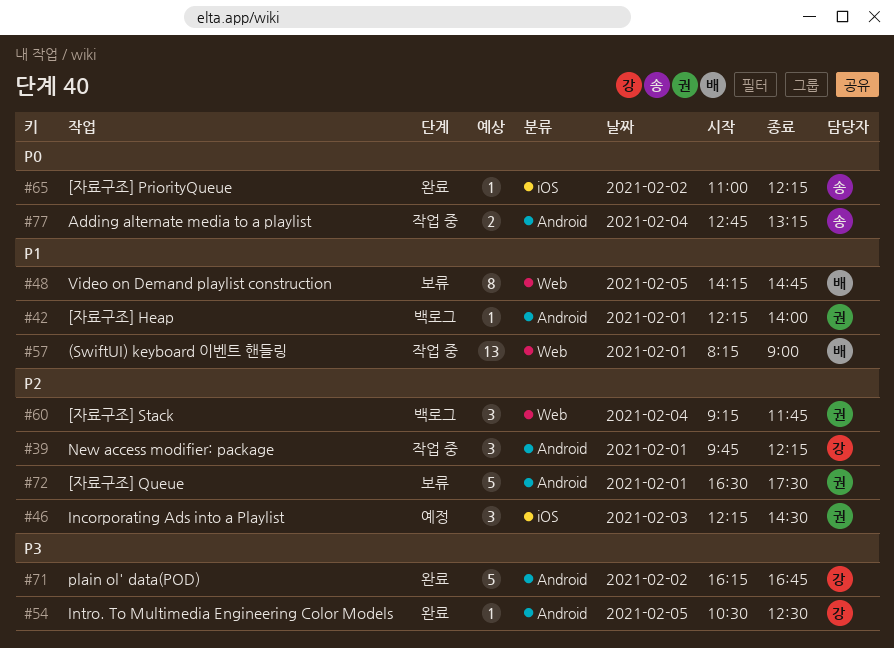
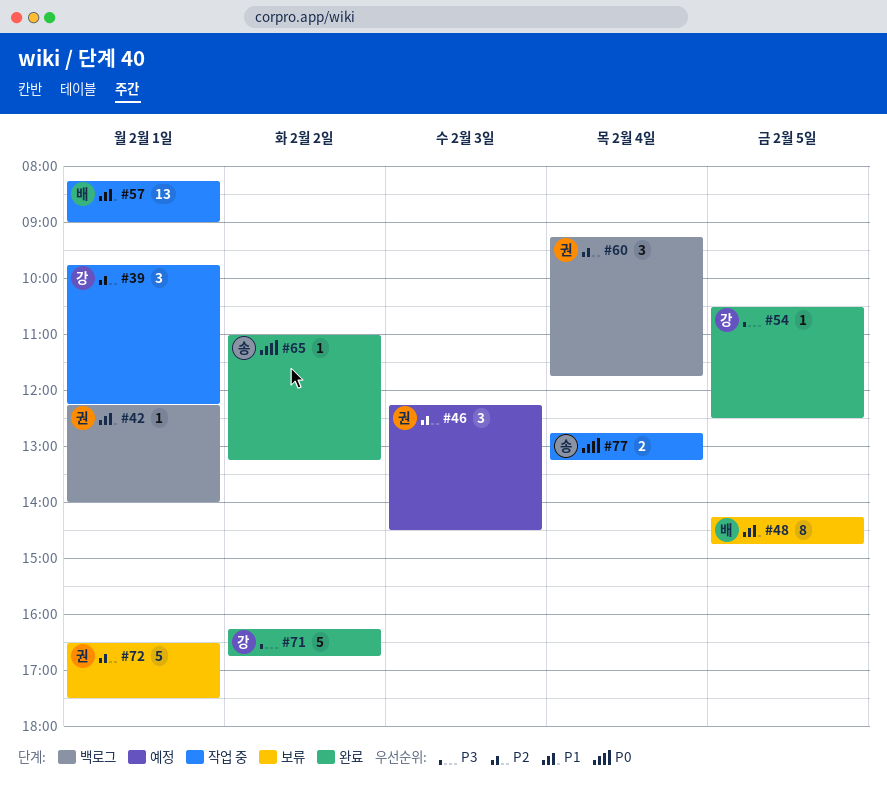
#65, ends: 12:15 -> 13:15

